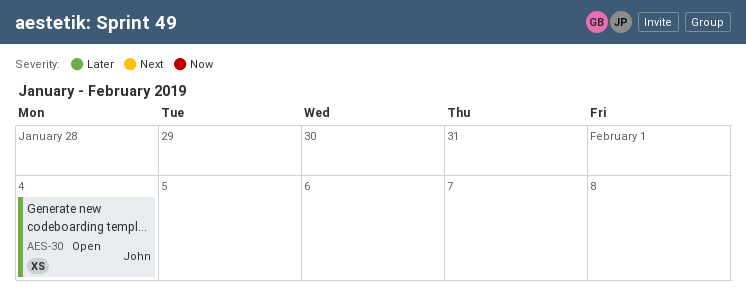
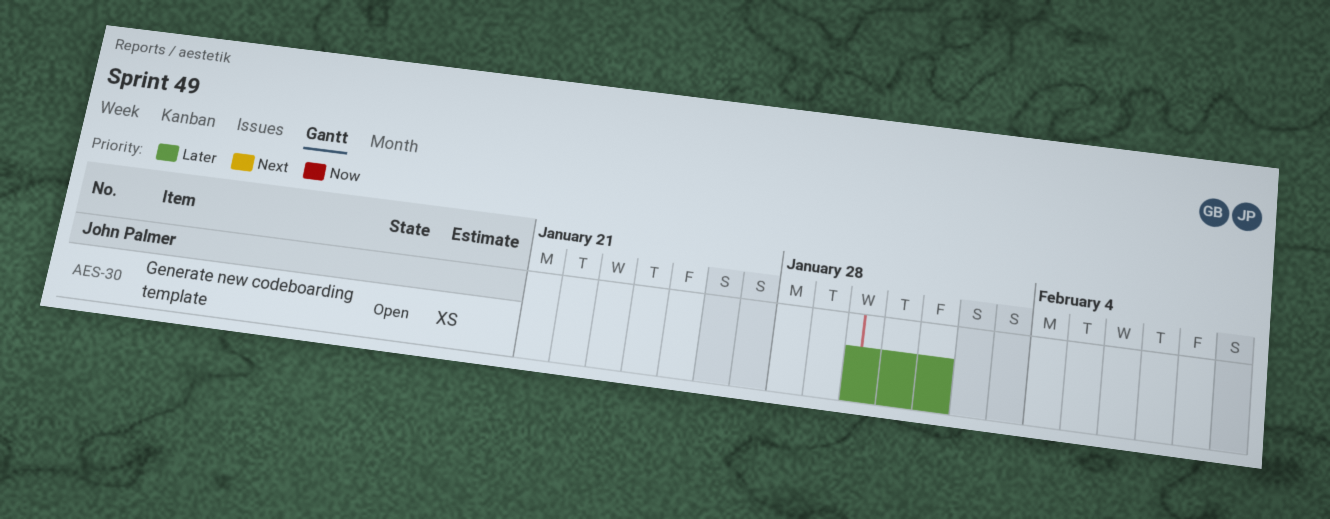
AES-30, due: Feb 4 -> Feb 1

